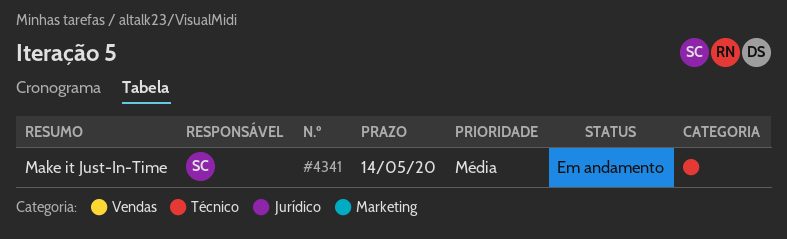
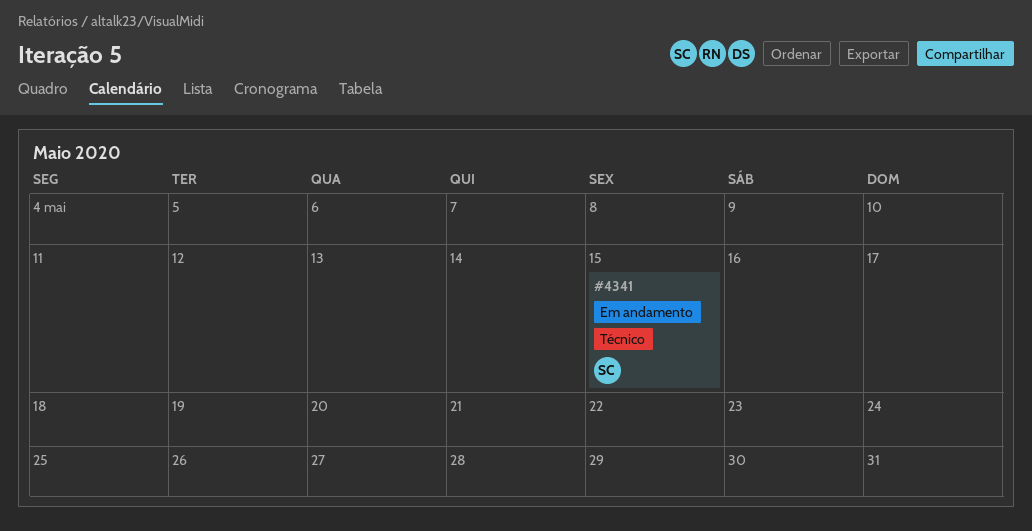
#4341, due: May 14 -> May 15

